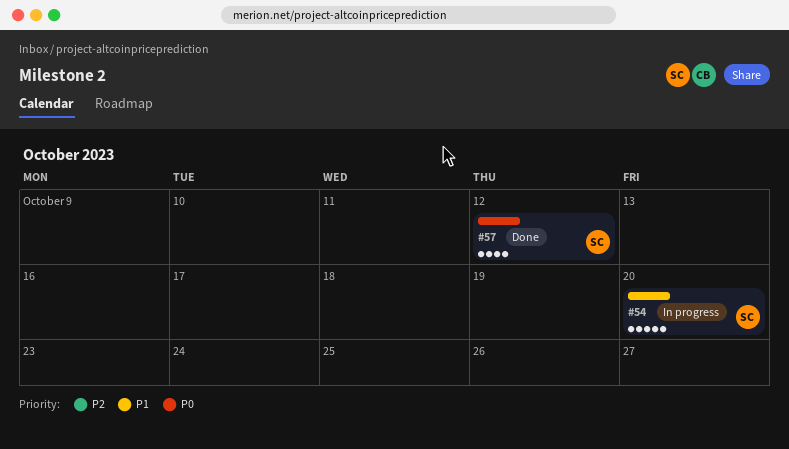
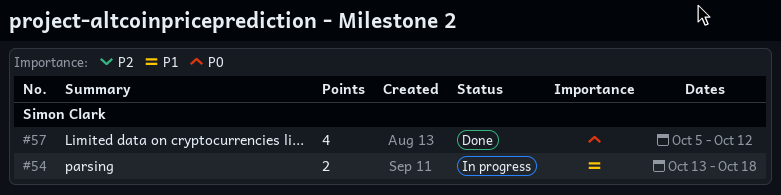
#54, estimate: 5 -> 2
#54, due: Oct 20 -> Oct 18

